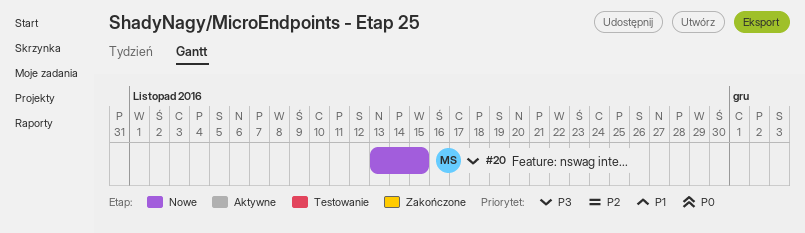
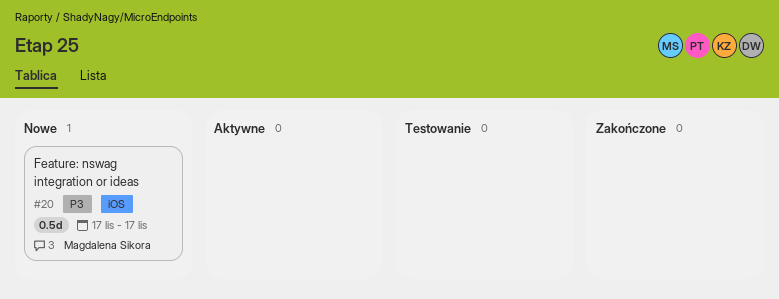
#20, start: Nov 13 -> Nov 17
#20, due: Nov 15 -> Nov 17

